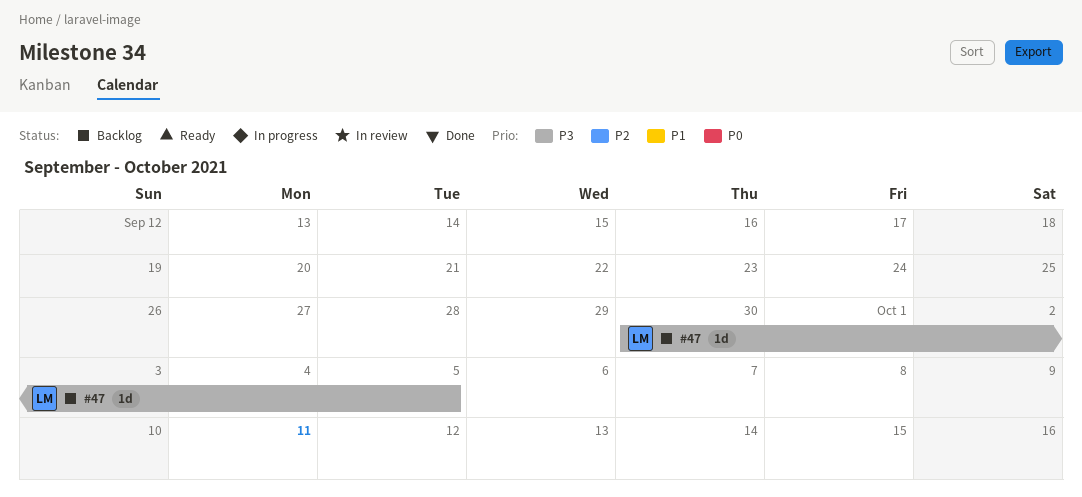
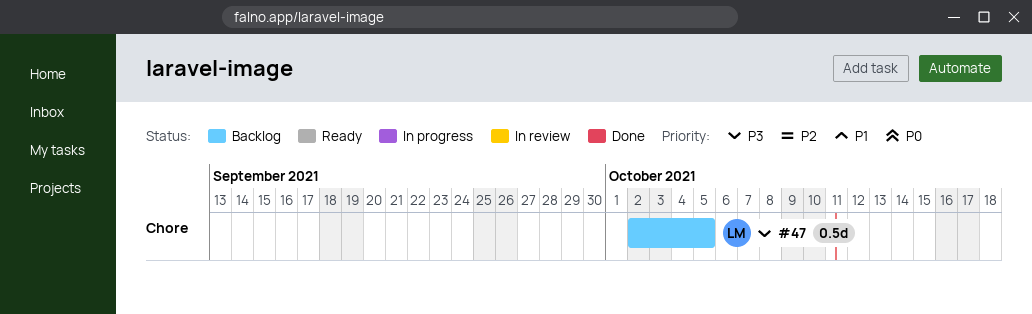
#47, estimate: 1d -> 0.5d
#47, start: Sep 30 -> Oct 2

